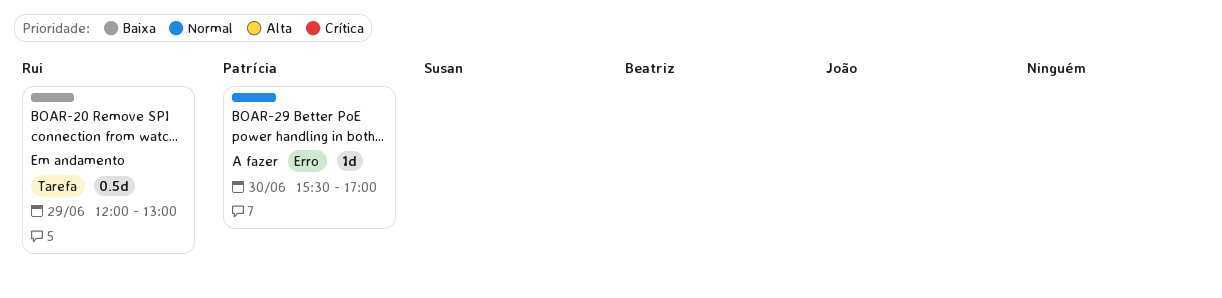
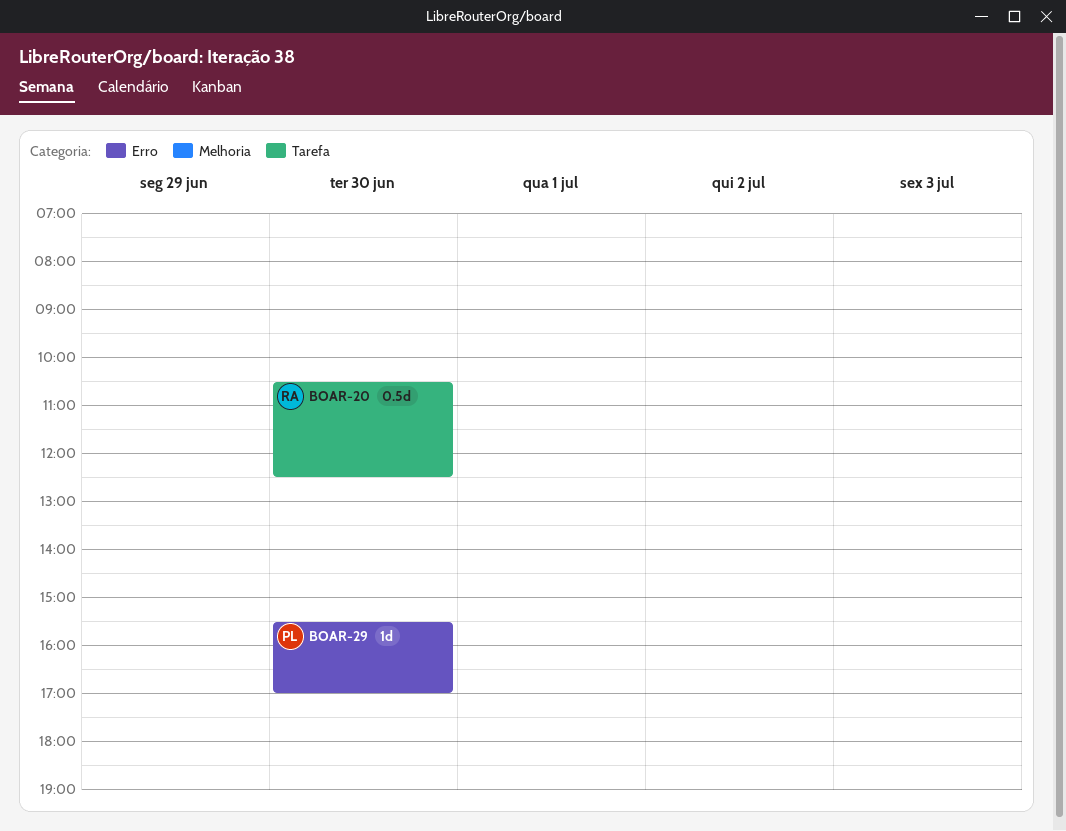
BOAR-20, day: Jun 29 -> Jun 30
BOAR-20, begins: 12:00 -> 10:30
BOAR-20, ends: 13:00 -> 12:30

